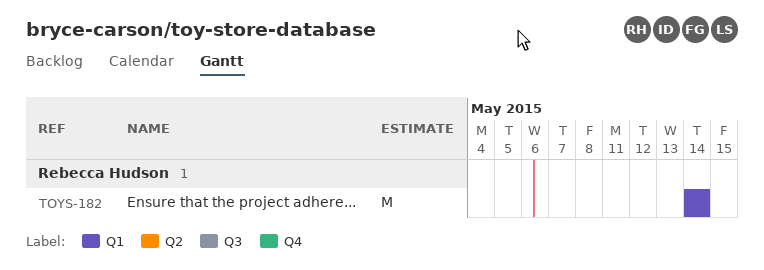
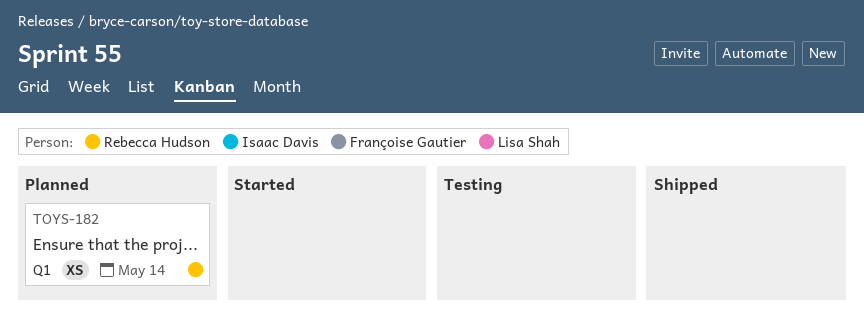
TOYS-182, estimate: M -> XS

